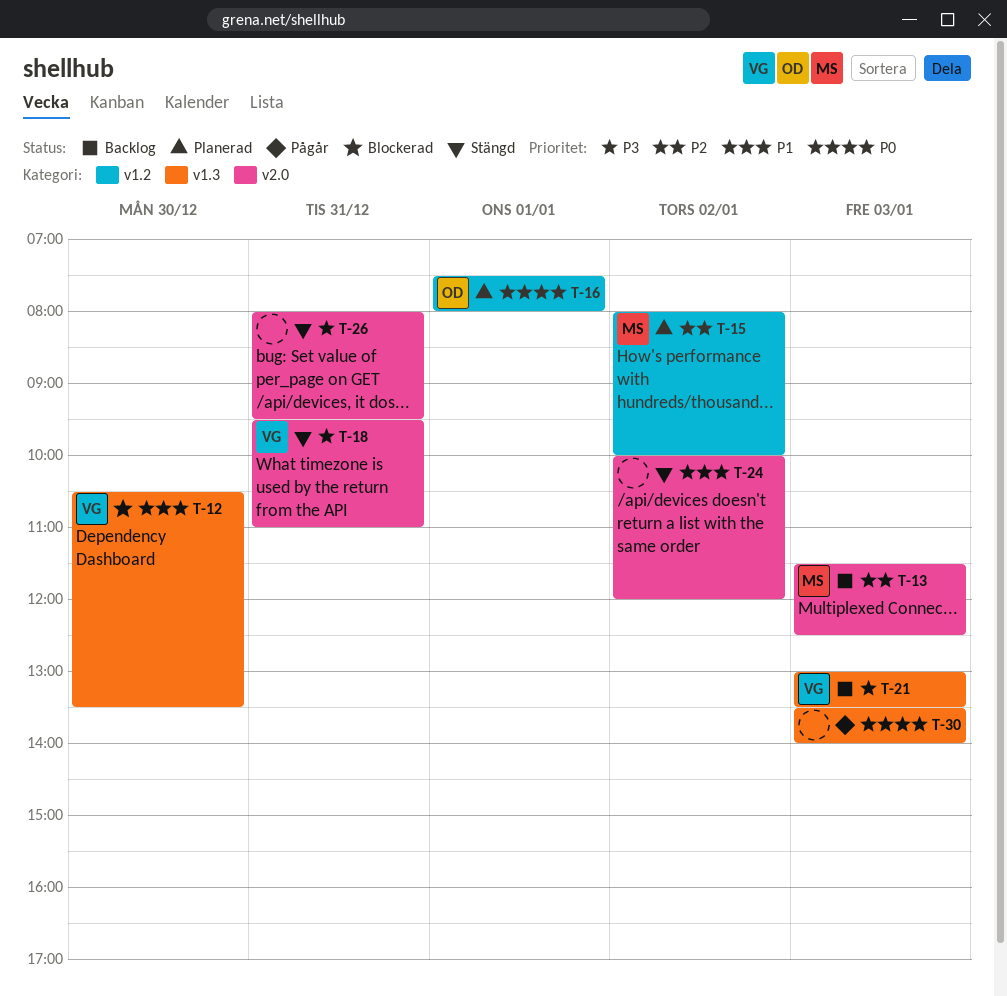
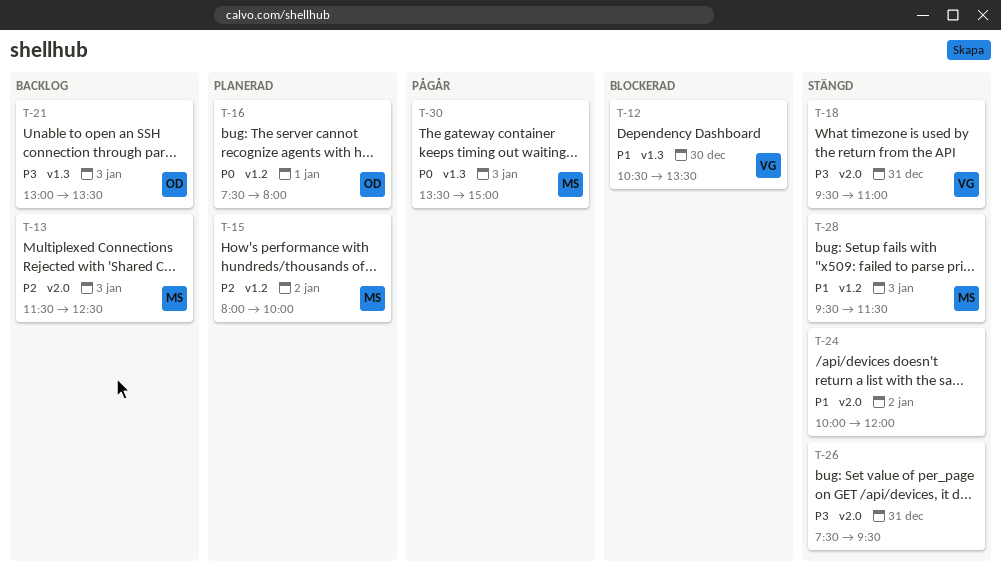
T-21, owner: VG -> OD
T-26, begins: 08:00 -> 07:30
T-28: none -> present
T-30, owner: none -> MS
T-30, ends: 14:00 -> 15:00

